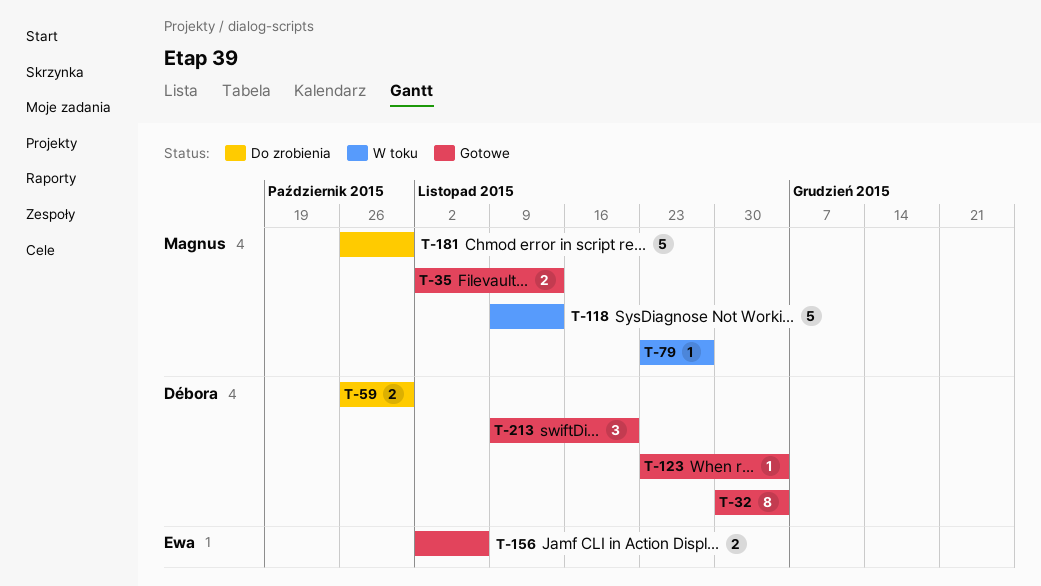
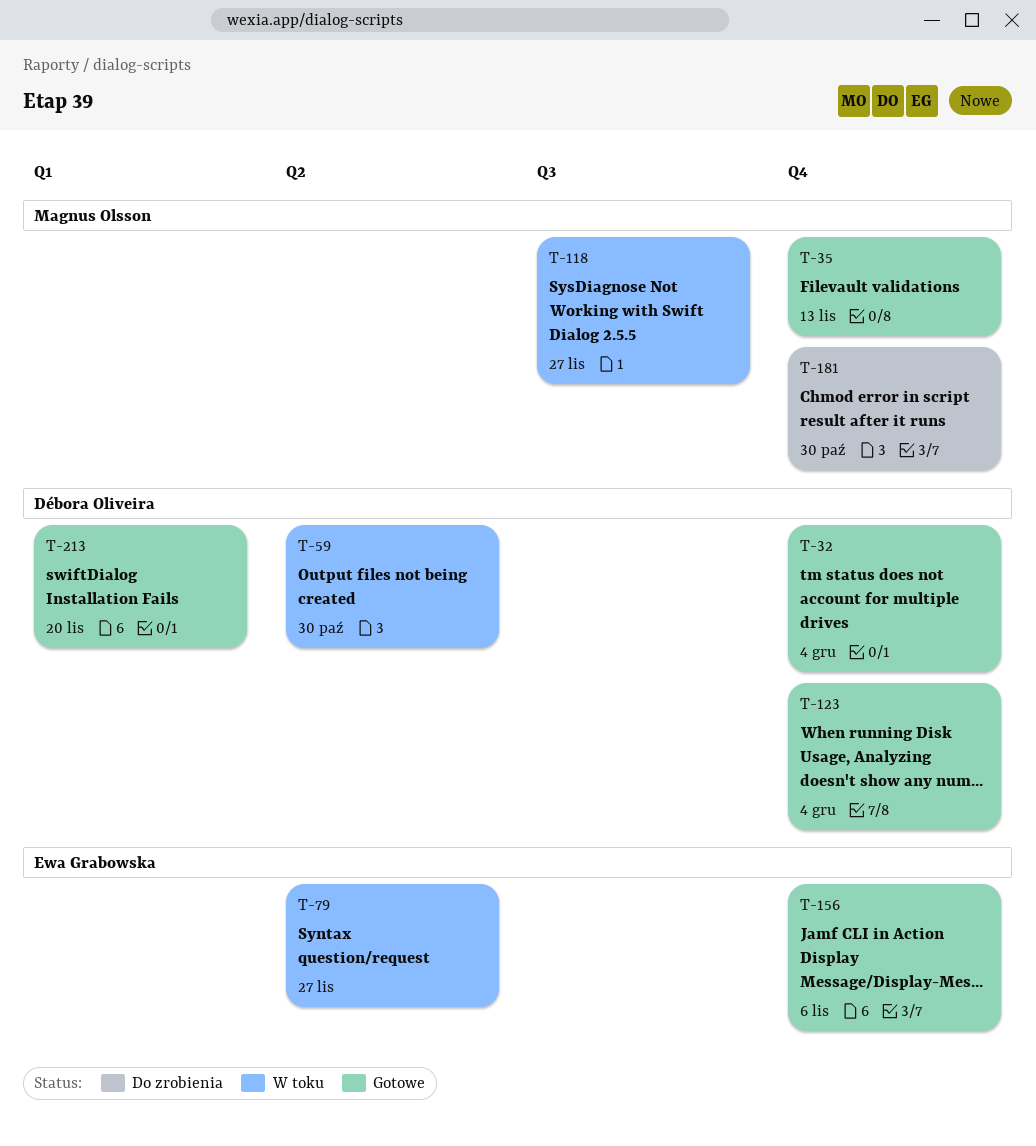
T-59, status: Do zrobienia -> W toku
T-79, owner: Magnus Olsson -> Ewa Grabowska
T-118, due: Nov 13 -> Nov 27

